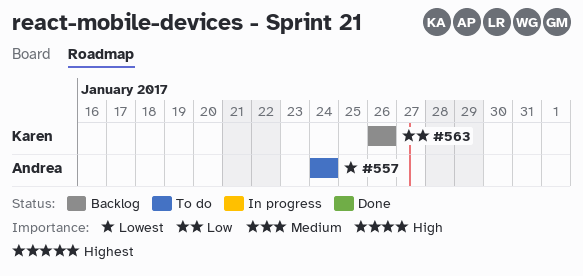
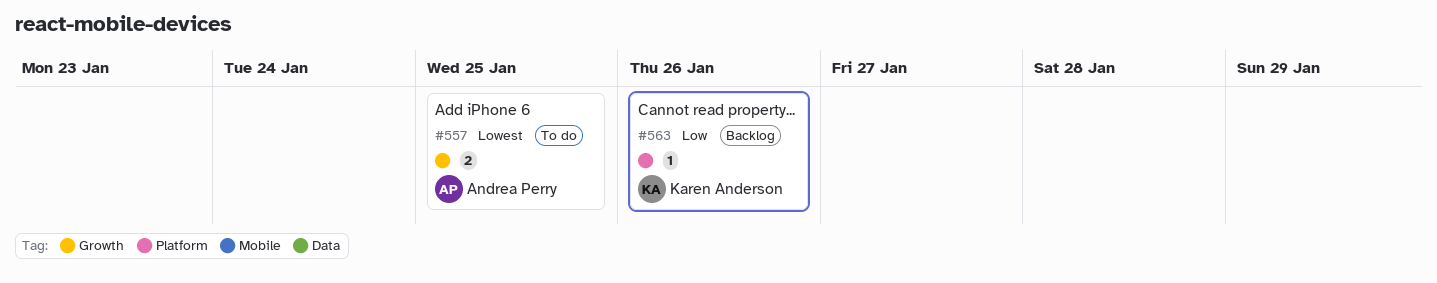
#557, due: Jan 24 -> Jan 25

